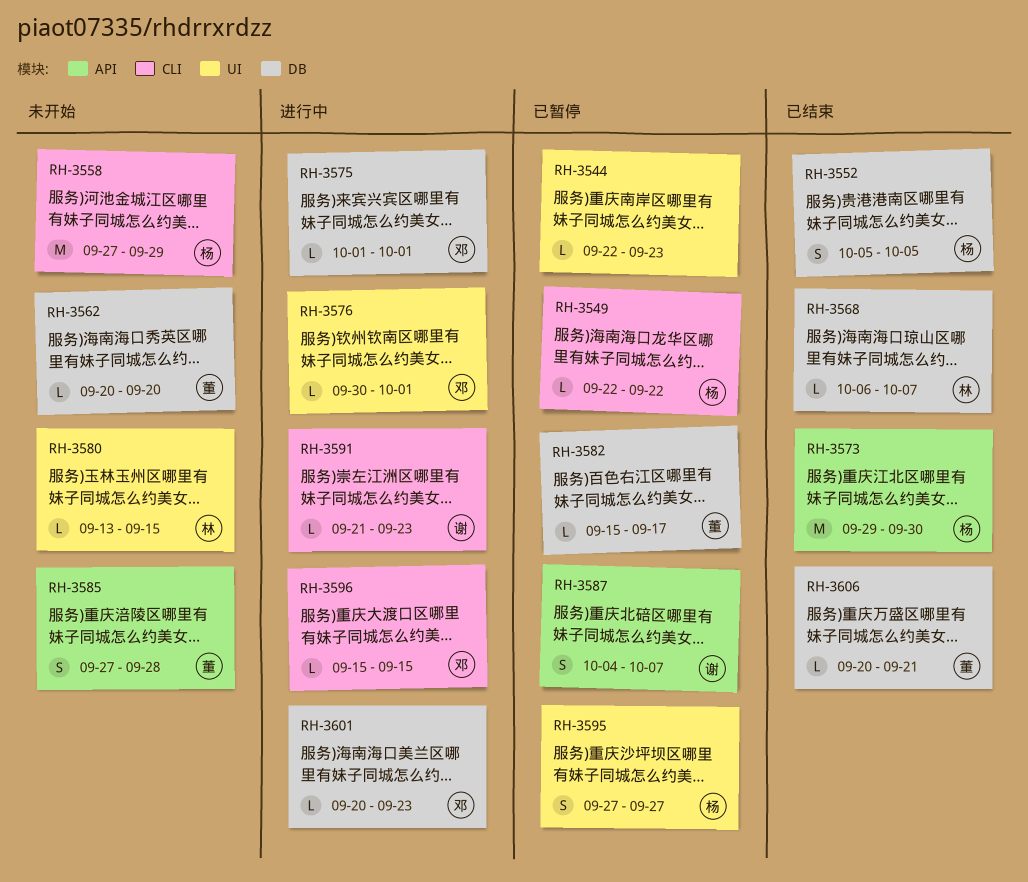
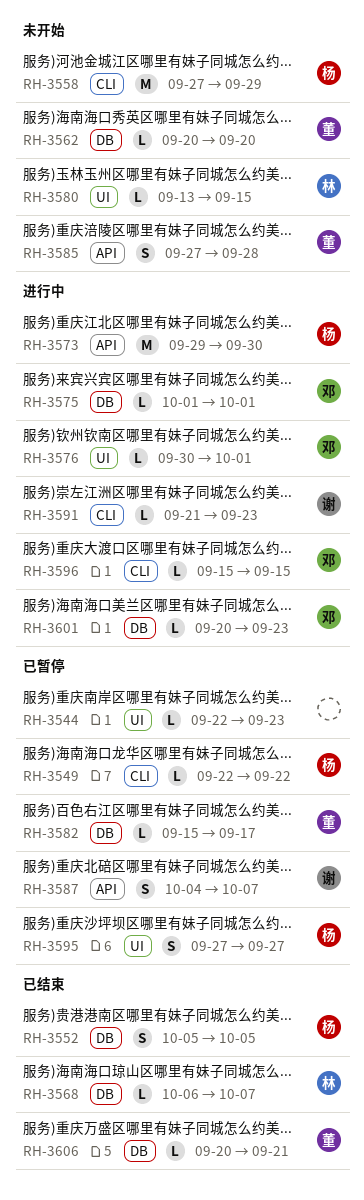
RH-3573, status: 已结束 -> 进行中

